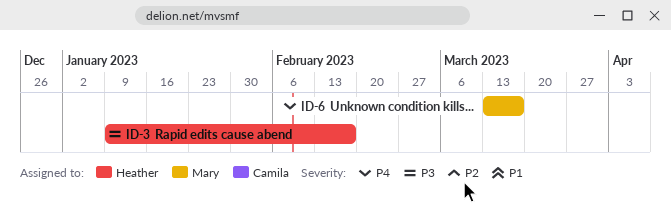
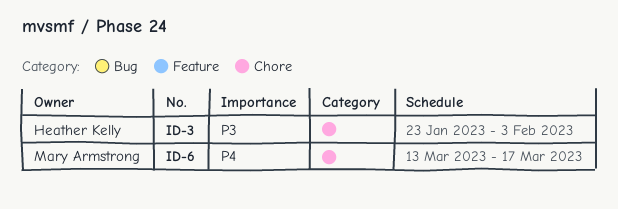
ID-3, start: Jan 9 -> Jan 23
ID-3, due: Feb 17 -> Feb 3

